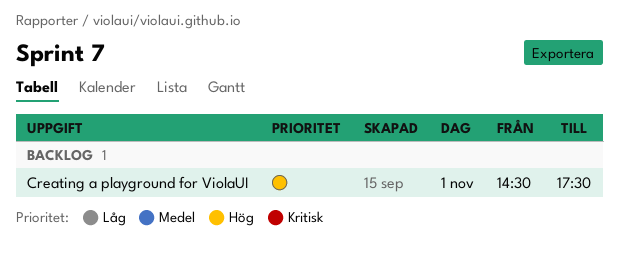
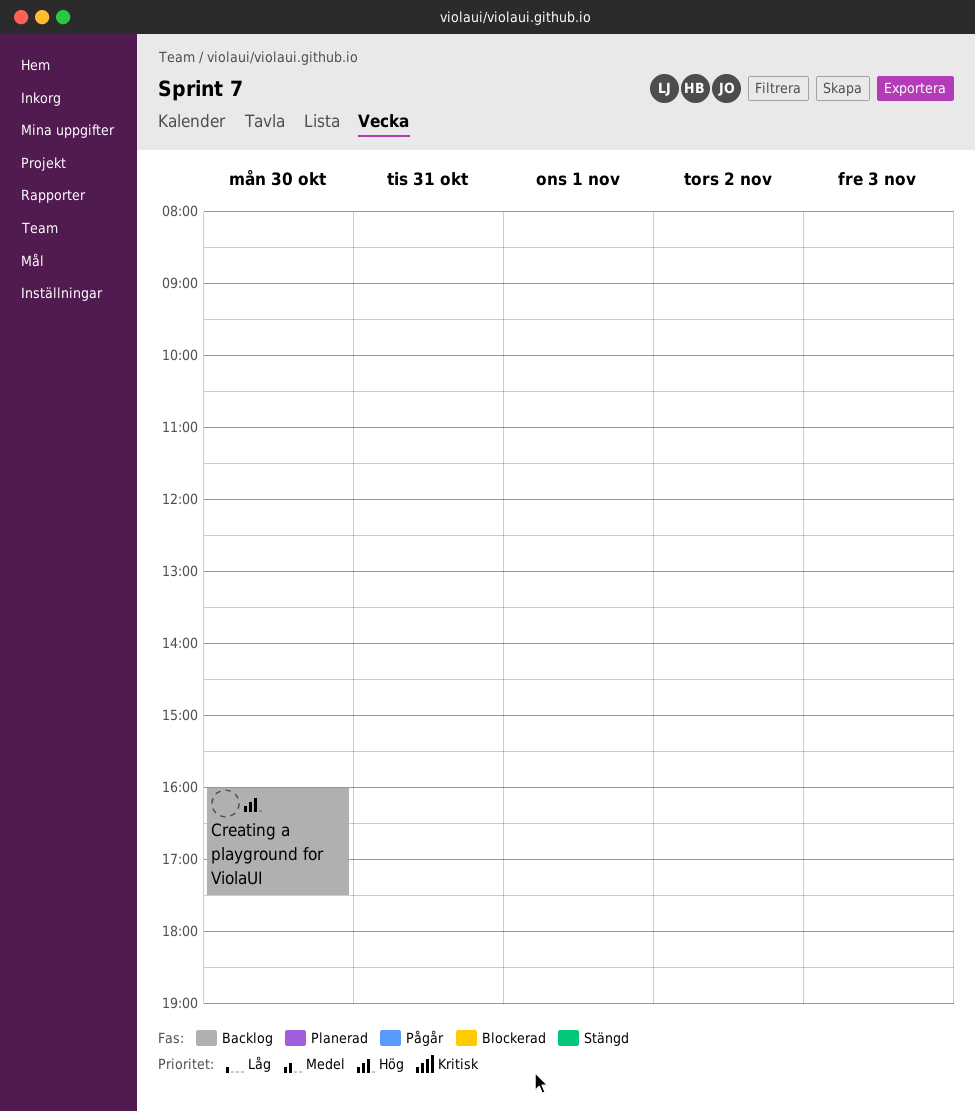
Creating a playground for ViolaUI, day: Nov 1 -> Oct 30
Creating a playground for ViolaUI, begins: 14:30 -> 16:00

